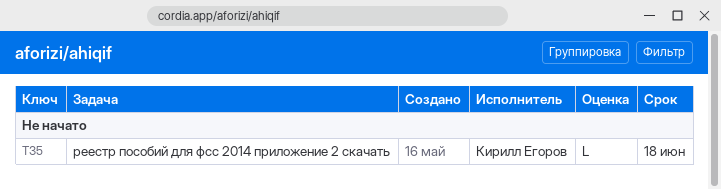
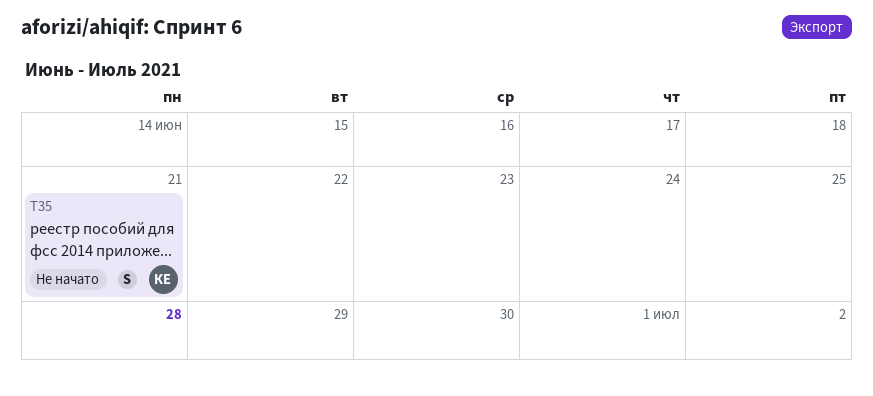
T35, estimate: L -> S
T35, due: Jun 18 -> Jun 21

